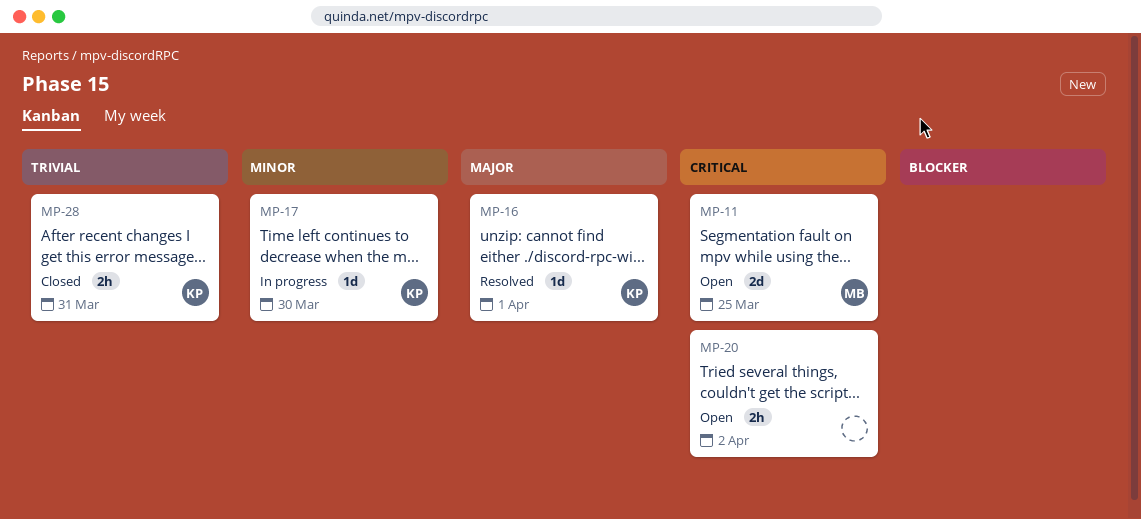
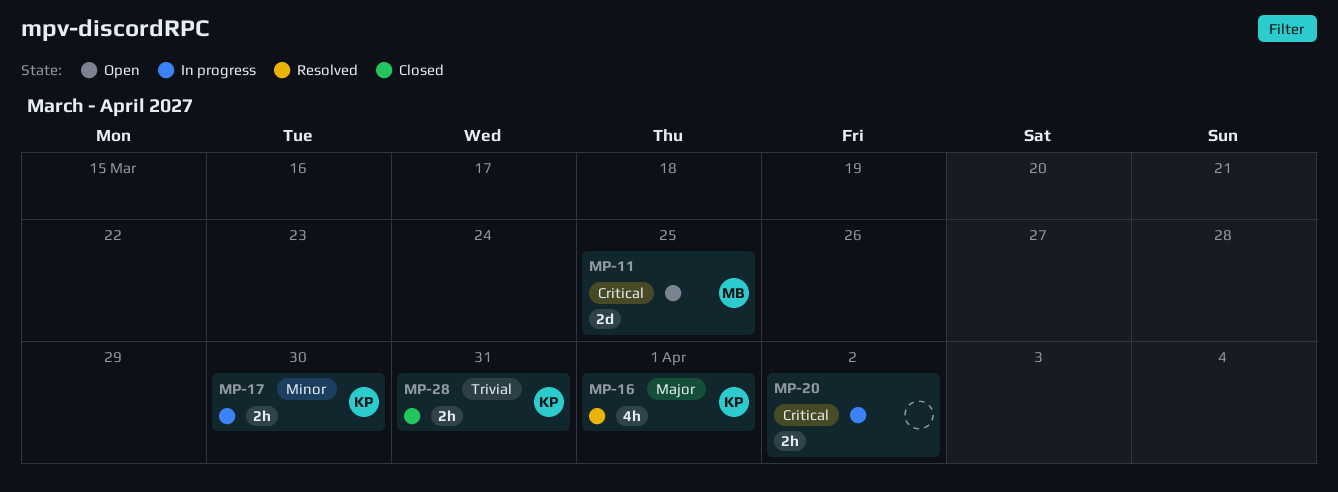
MP-16, estimate: 1d -> 4h
MP-17, estimate: 1d -> 2h
MP-20, status: Open -> In progress

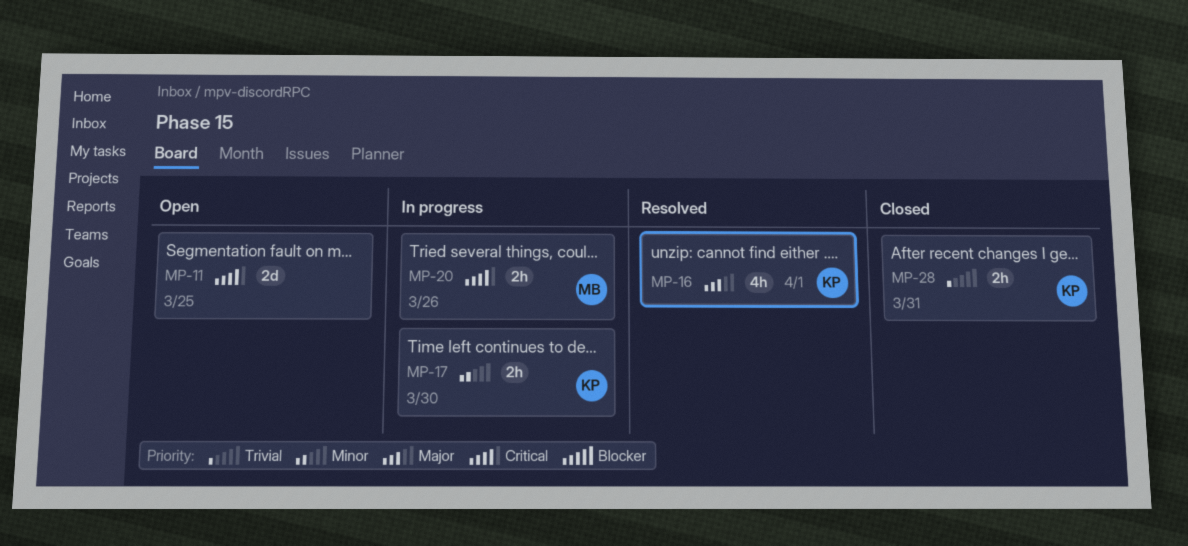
MP-11, owner: MB -> none
MP-20, owner: none -> MB
MP-20, due: Apr 2 -> Mar 26

